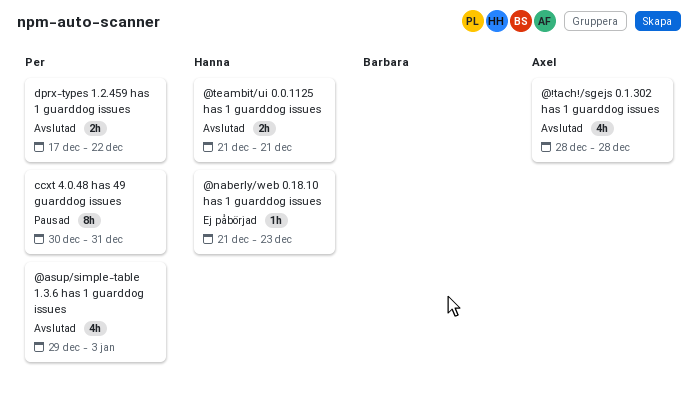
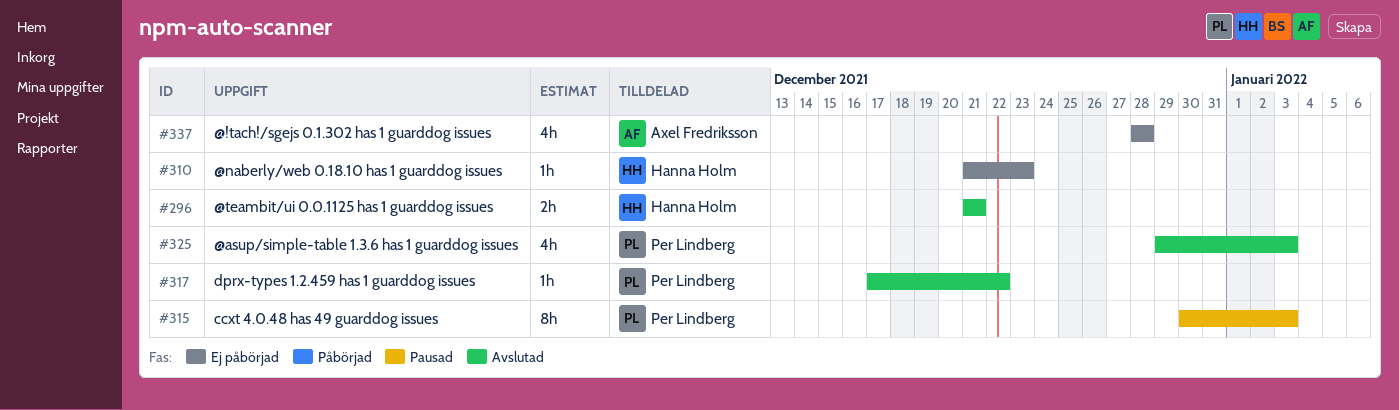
@!tach!/sgejs 0.1.302 has 1 guarddog issues, status: Avslutad -> Ej påbörjad
ccxt 4.0.48 has 49 guarddog issues, due: Dec 31 -> Jan 3
dprx-types 1.2.459 has 1 guarddog issues, estimate: 2h -> 1h

